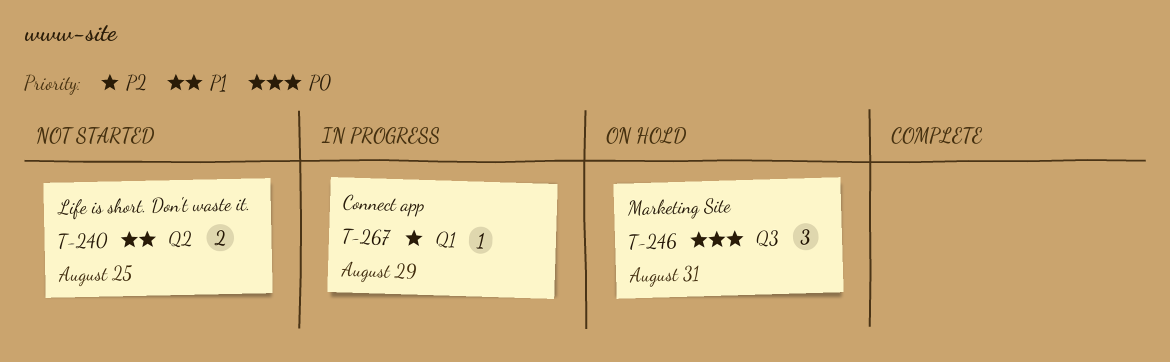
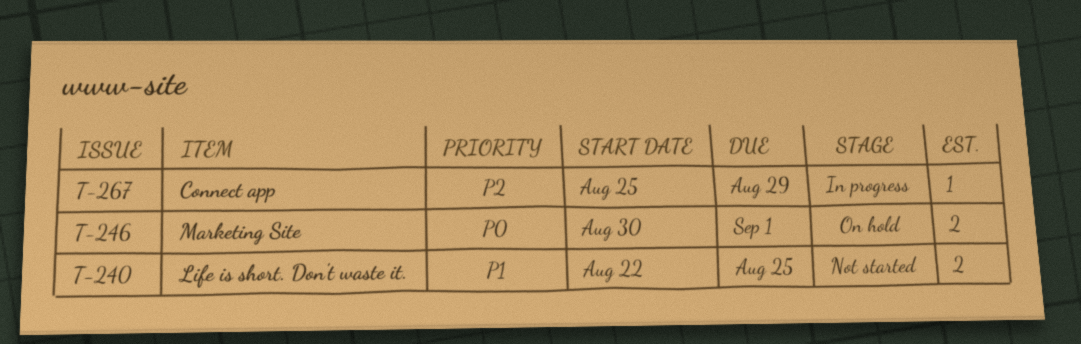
T-246, estimate: 3 -> 2
T-246, due: Aug 31 -> Sep 1

